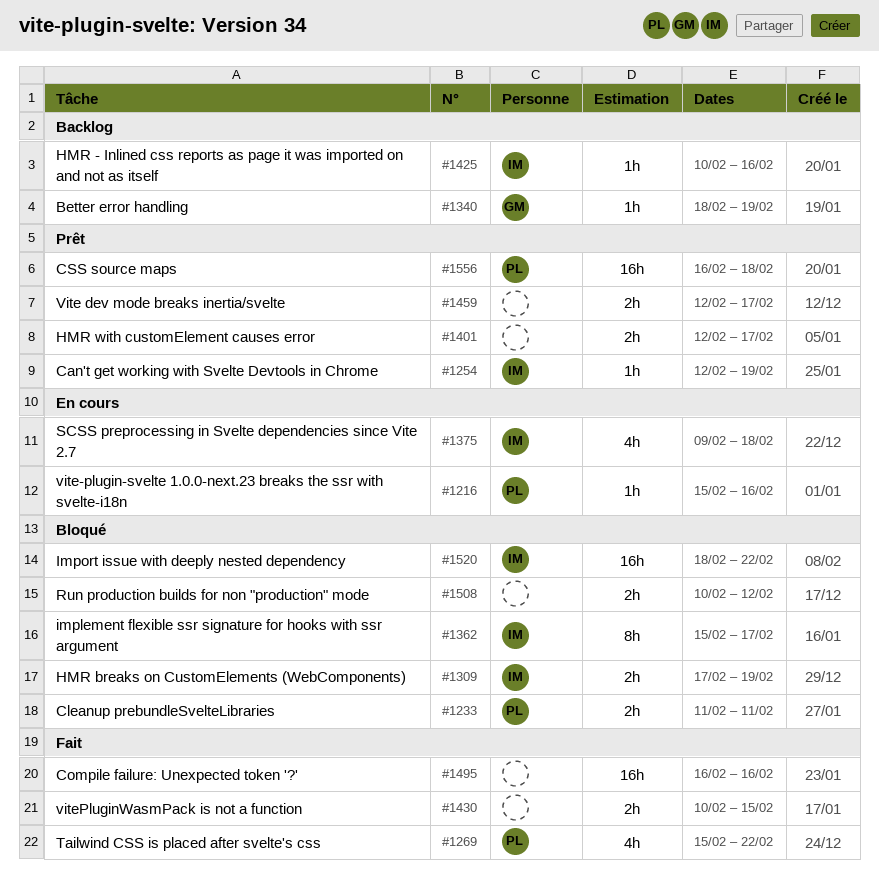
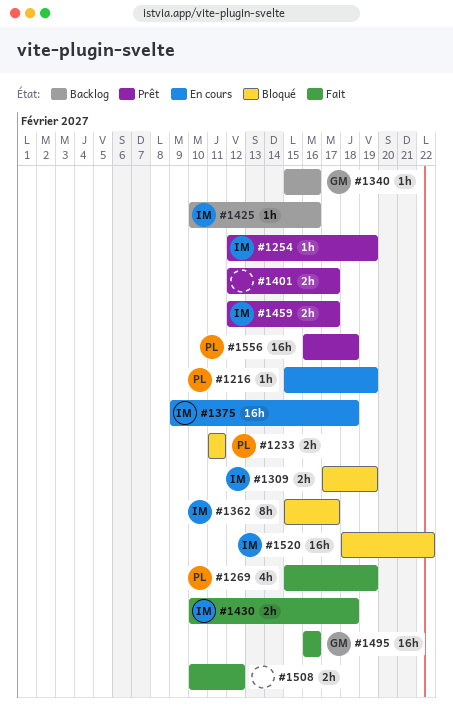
#1216, due: Feb 16 -> Feb 19
#1269, due: Feb 22 -> Feb 19
#1340, start: Feb 18 -> Feb 15
#1340, due: Feb 19 -> Feb 16
#1375, estimate: 4h -> 16h
#1430, owner: none -> IM
#1430, due: Feb 15 -> Feb 18
#1459, owner: none -> IM
#1495, owner: none -> GM
#1508, status: Bloqué -> Fait

